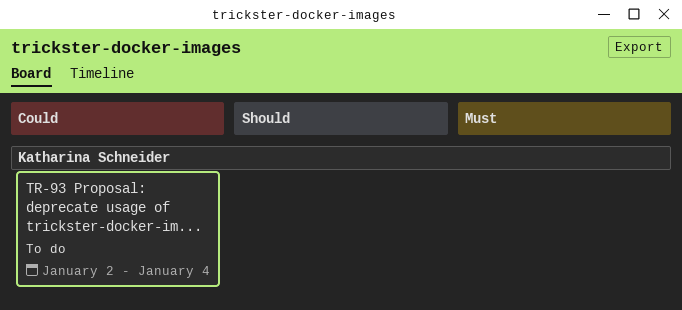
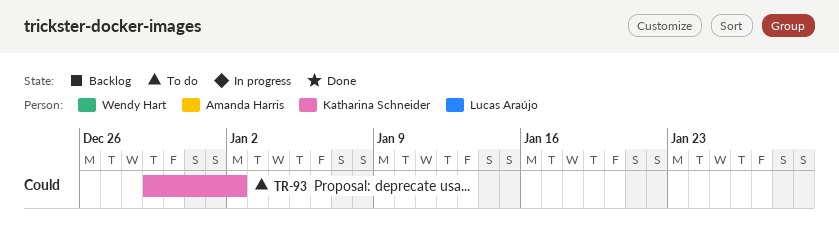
TR-93, start: Jan 2 -> Dec 29
TR-93, due: Jan 4 -> Jan 2

